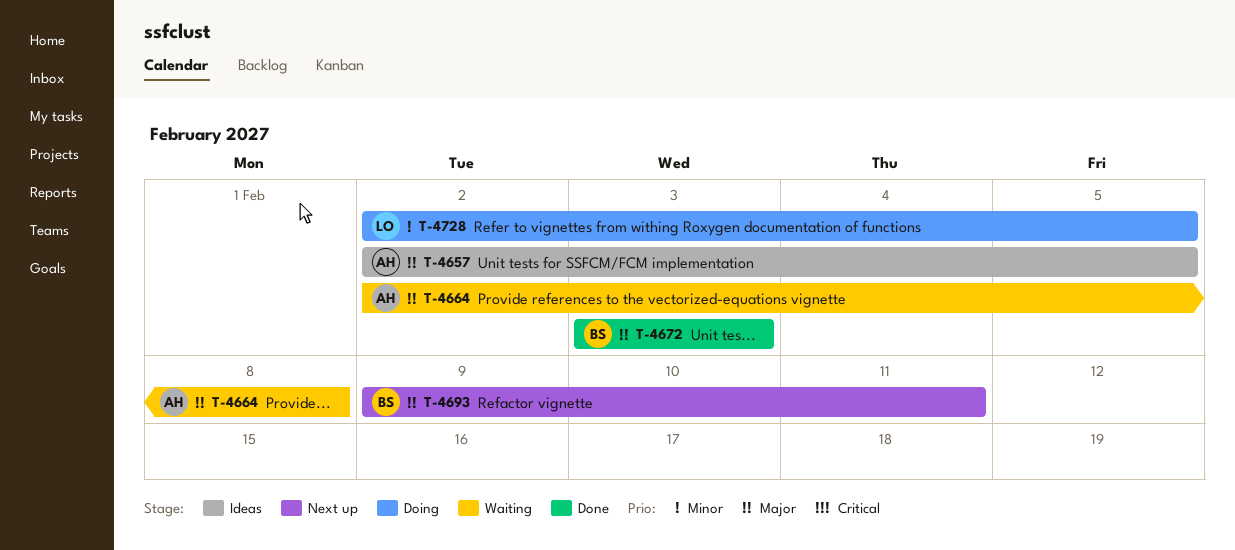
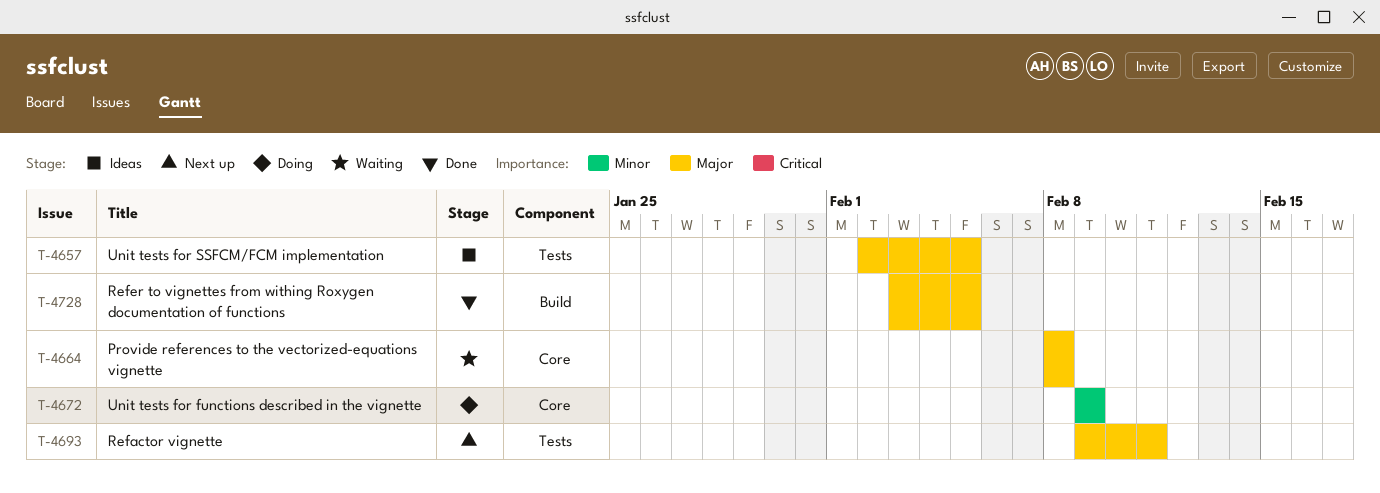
T-4664, start: Feb 2 -> Feb 8
T-4672, status: Done -> Doing
T-4672, priority: Major -> Minor
T-4672, start: Feb 3 -> Feb 9
T-4672, due: Feb 3 -> Feb 9
T-4728, status: Doing -> Done
T-4728, priority: Minor -> Major
T-4728, start: Feb 2 -> Feb 3

